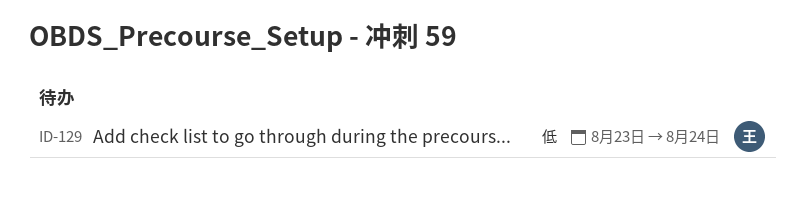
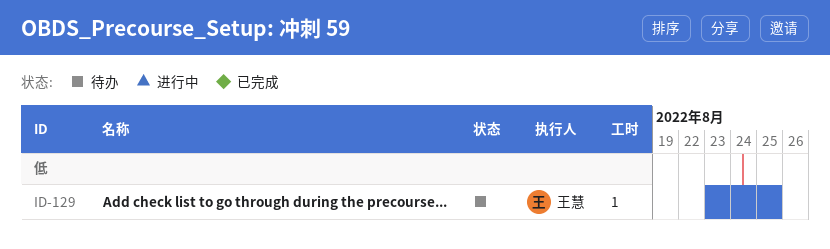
ID-129, due: Aug 24 -> Aug 25

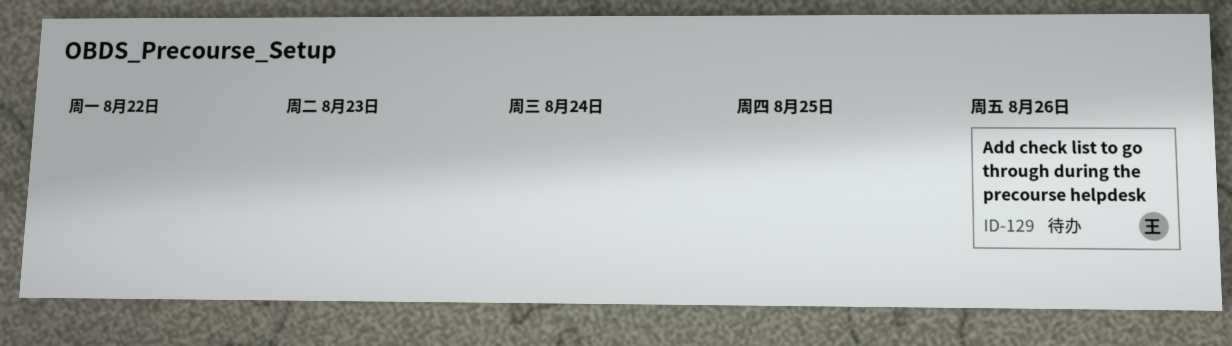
ID-129, due: Aug 25 -> Aug 26

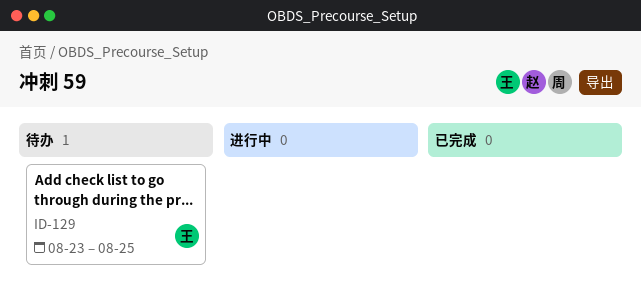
ID-129, due: Aug 26 -> Aug 25

